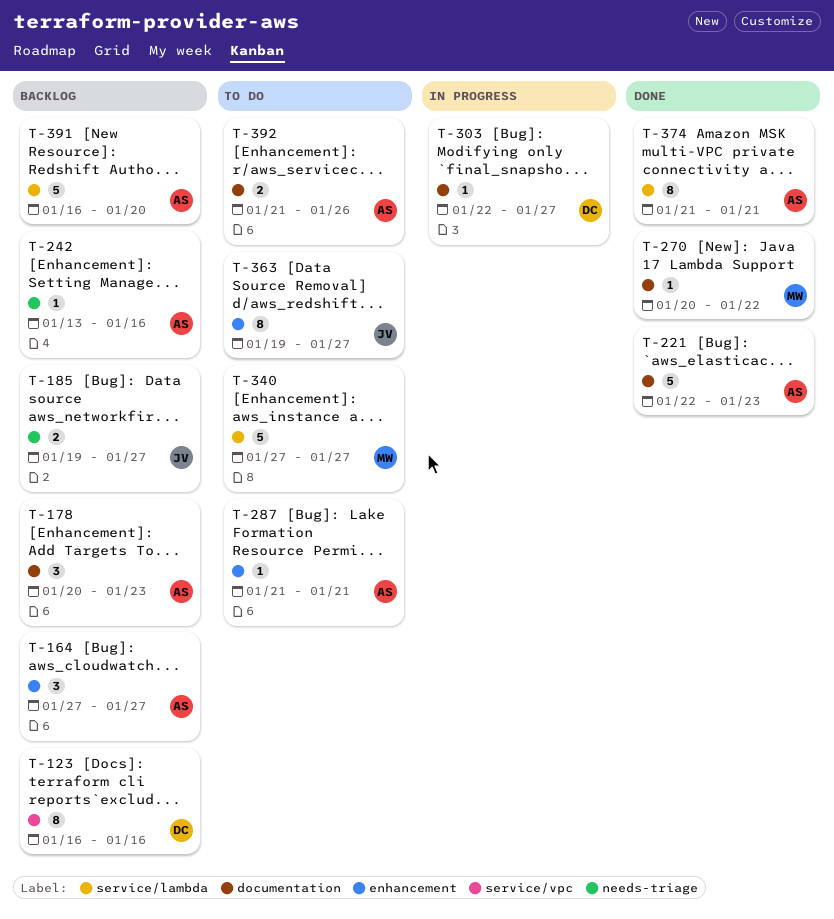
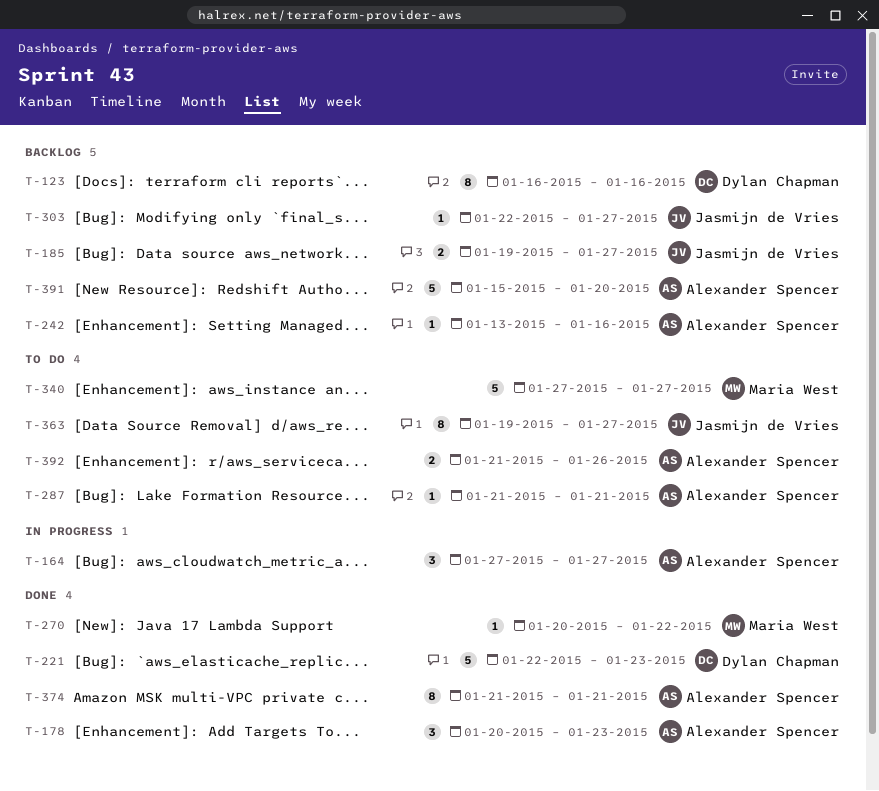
T-164, status: Backlog -> In progress
T-178, status: Backlog -> Done
T-221, owner: Alexander Spencer -> Dylan Chapman
T-303, status: In progress -> Backlog
T-303, owner: Dylan Chapman -> Jasmijn de Vries
T-391, start: Jan 16 -> Jan 15

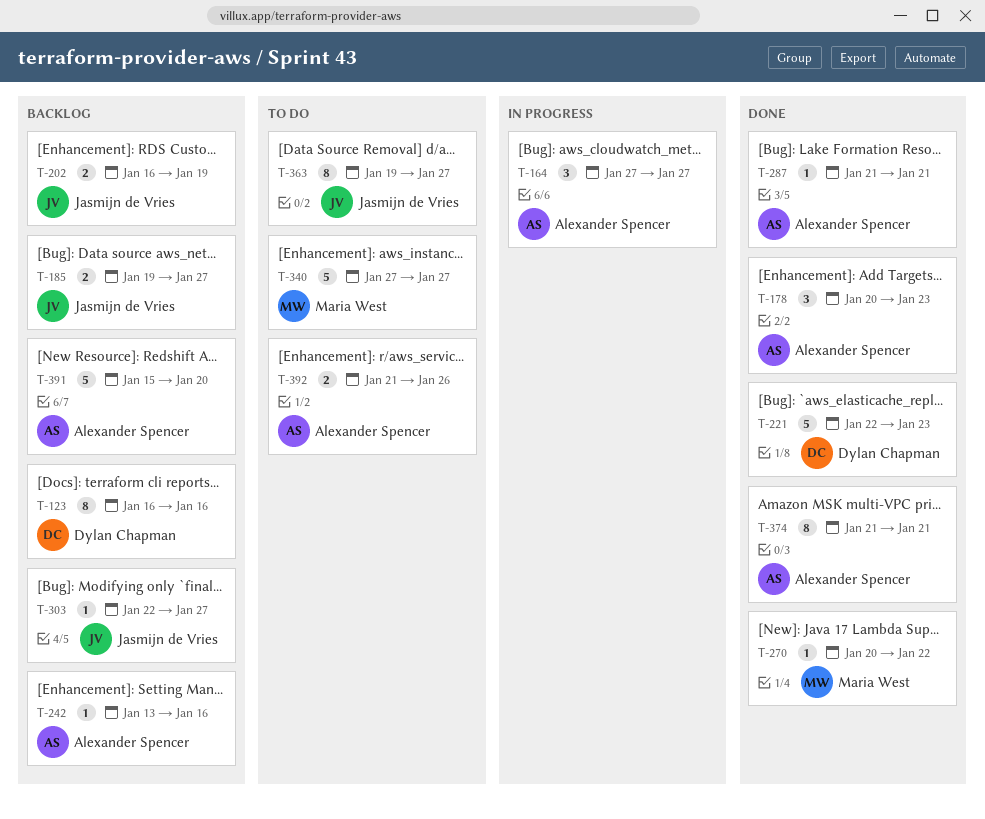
T-202: none -> present
T-287, status: To do -> Done

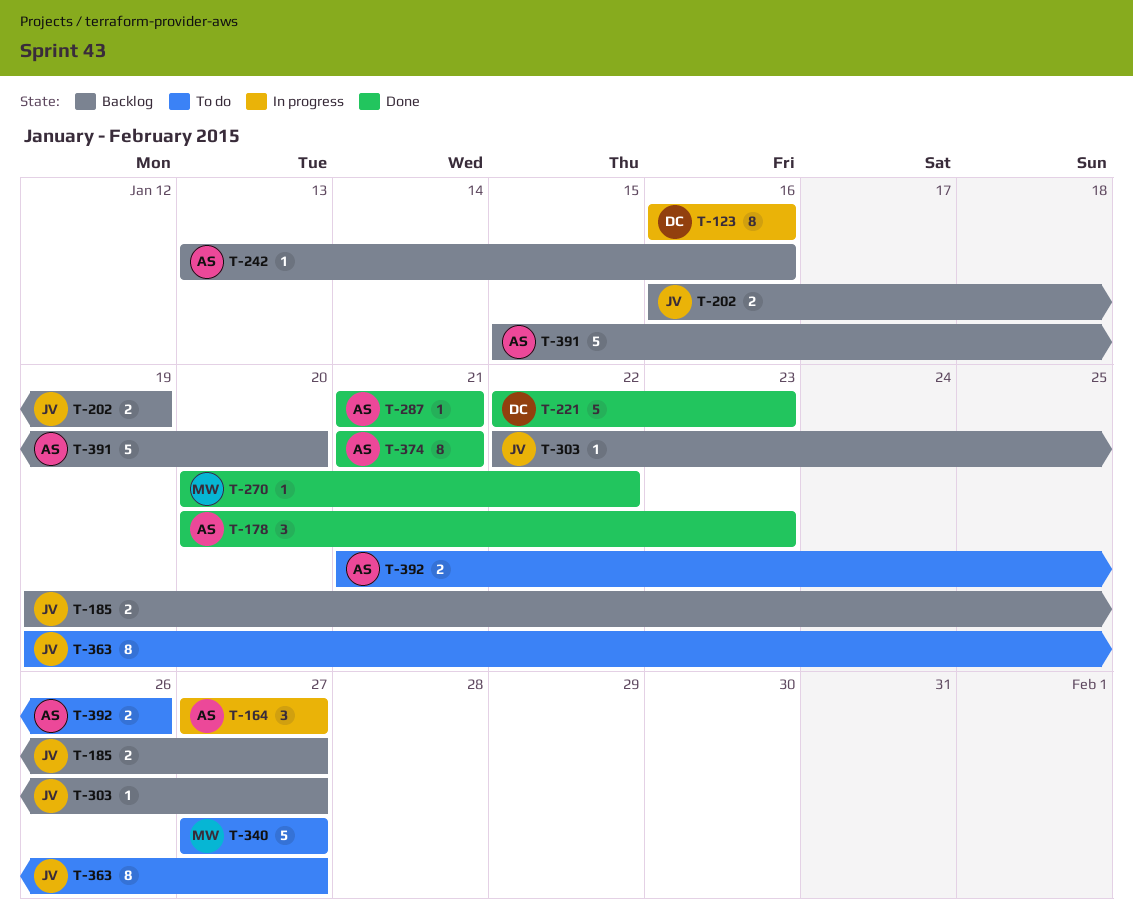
T-123, status: Backlog -> In progress

